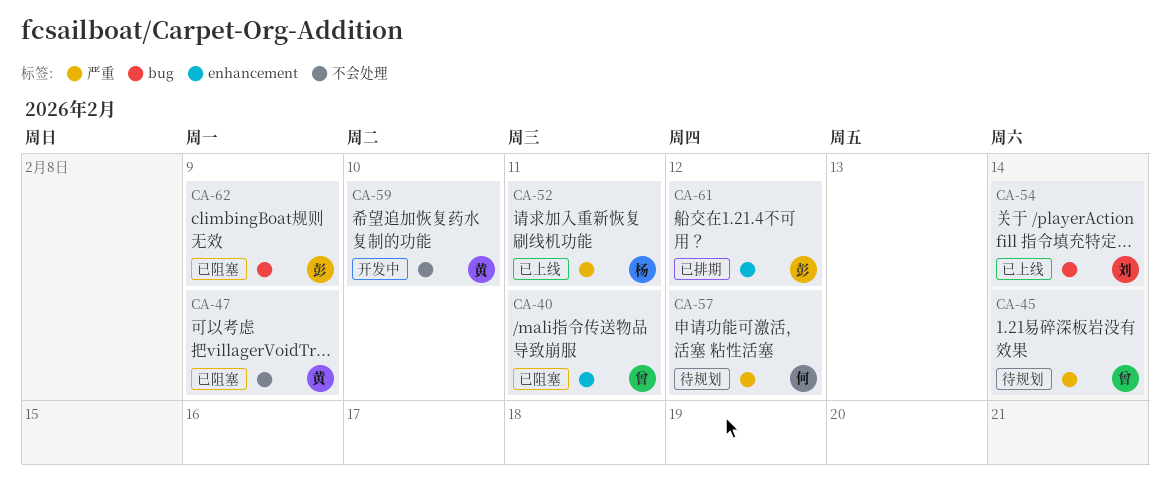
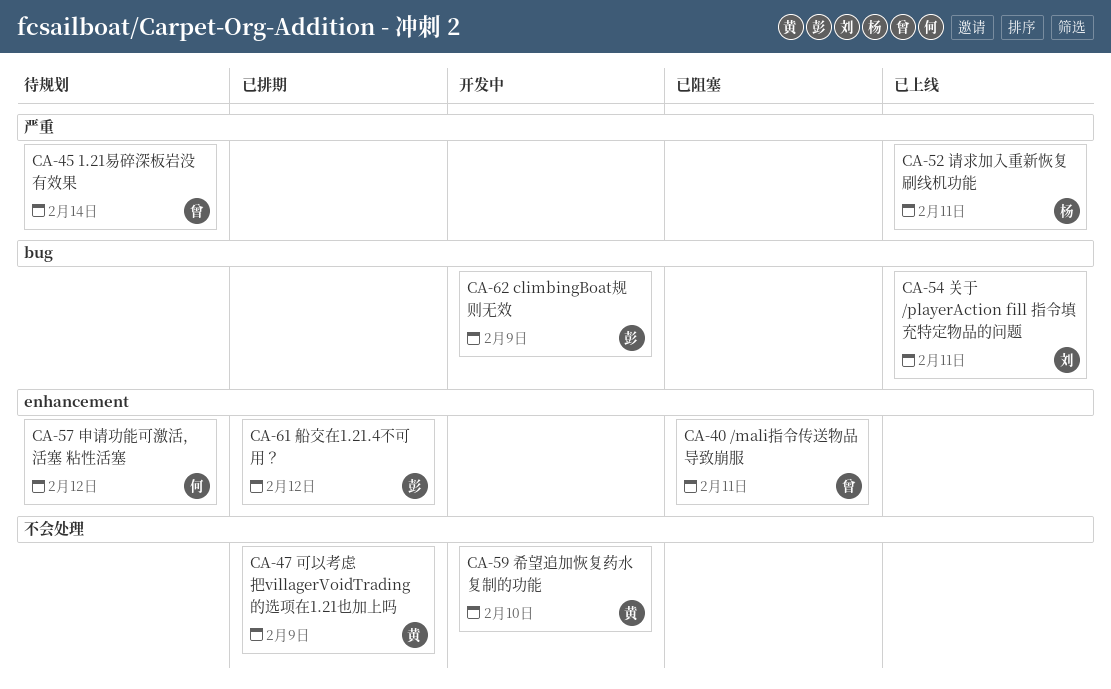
CA-47, status: 已阻塞 -> 已排期
CA-54, due: Feb 14 -> Feb 11
CA-57, label: 严重 -> enhancement
CA-62, status: 已阻塞 -> 开发中

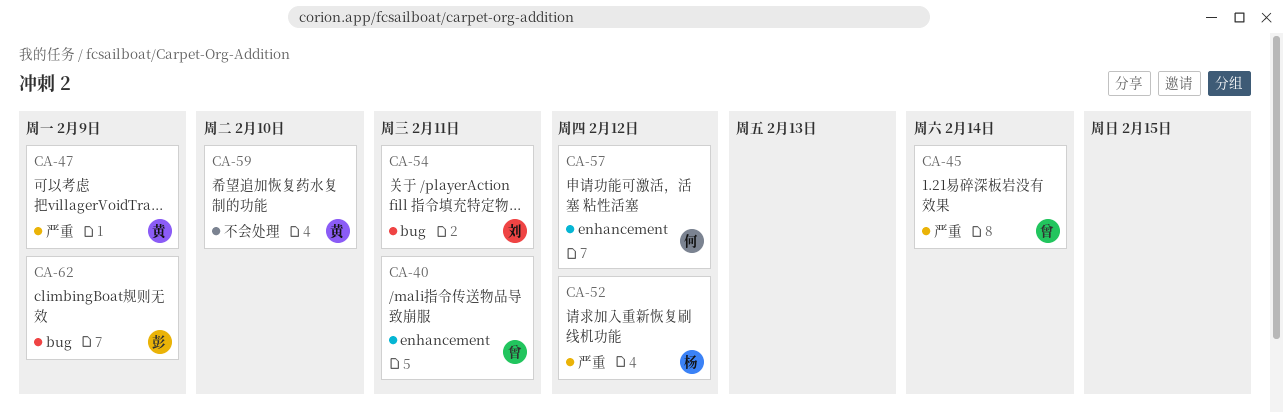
CA-47, label: 不会处理 -> 严重
CA-52, due: Feb 11 -> Feb 12
CA-61: present -> none

